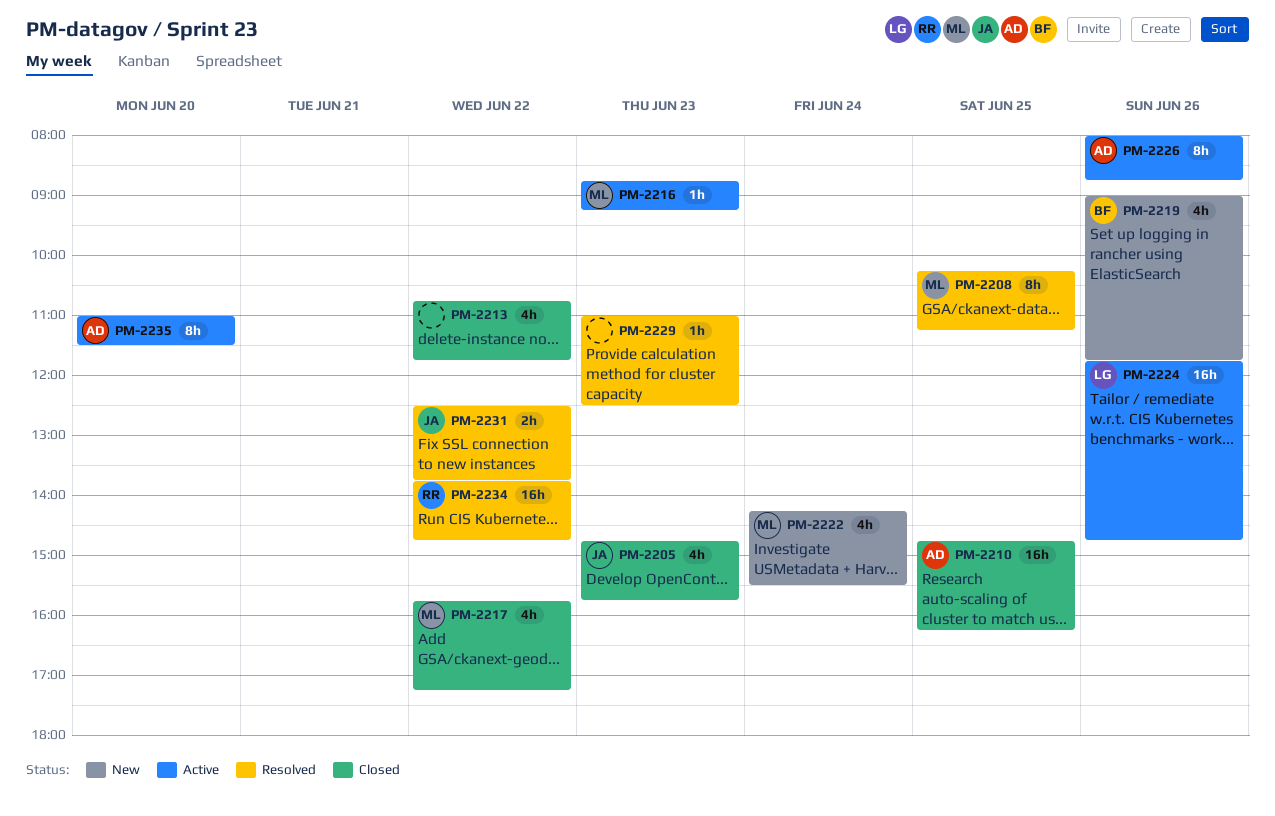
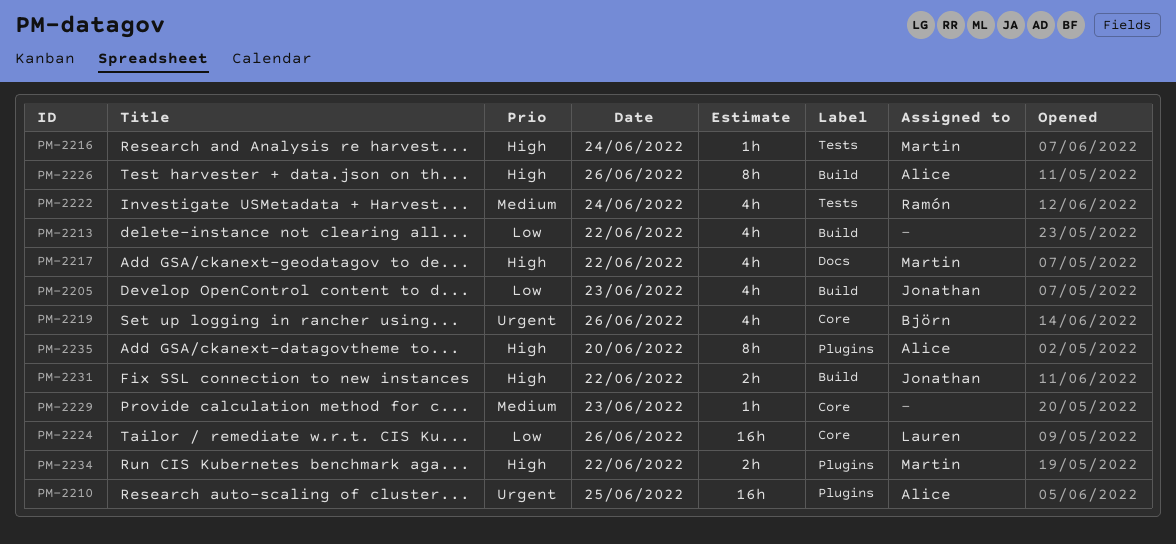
PM-2208: present -> none
PM-2216, day: Jun 23 -> Jun 24
PM-2222, owner: Martin -> Ramón
PM-2234, owner: Ramón -> Martin
PM-2234, estimate: 16h -> 2h

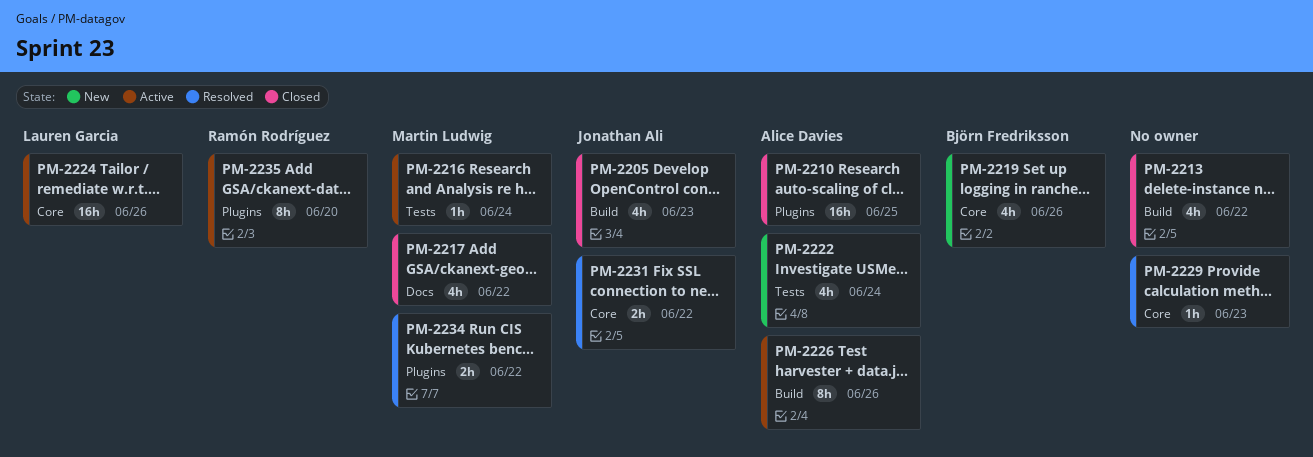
PM-2222, owner: Ramón Rodríguez -> Alice Davies
PM-2231, label: Build -> Core
PM-2235, owner: Alice Davies -> Ramón Rodríguez

